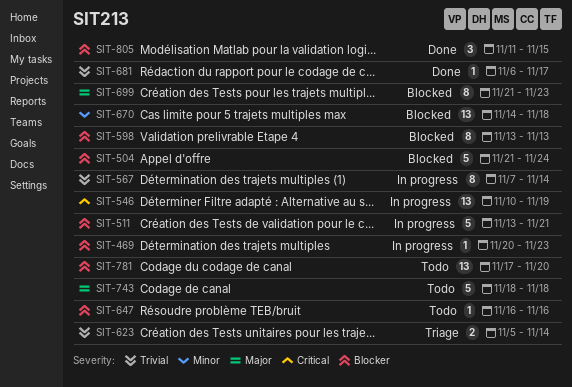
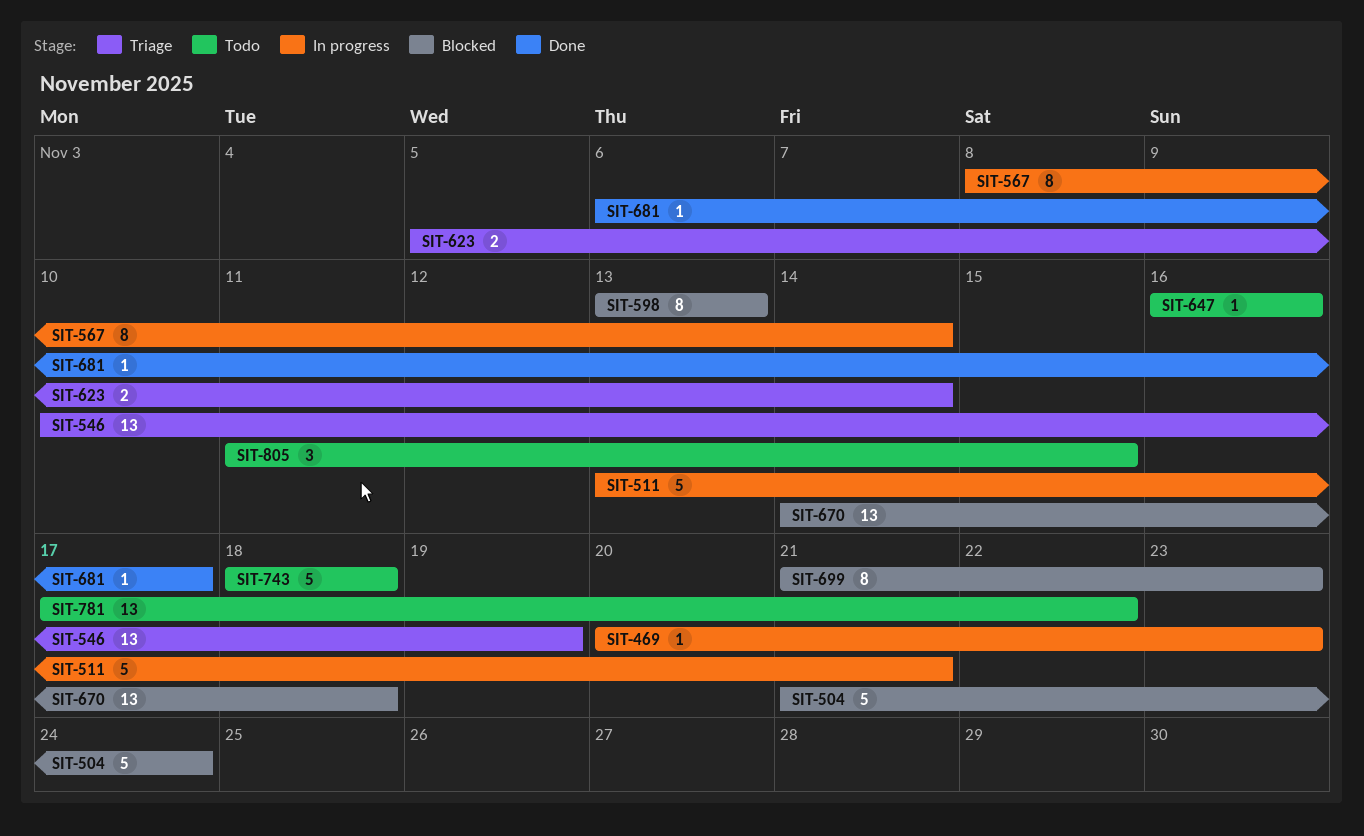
SIT-546, status: In progress -> Triage
SIT-567, start: Nov 7 -> Nov 8
SIT-781, due: Nov 20 -> Nov 22
SIT-805, status: Done -> Todo

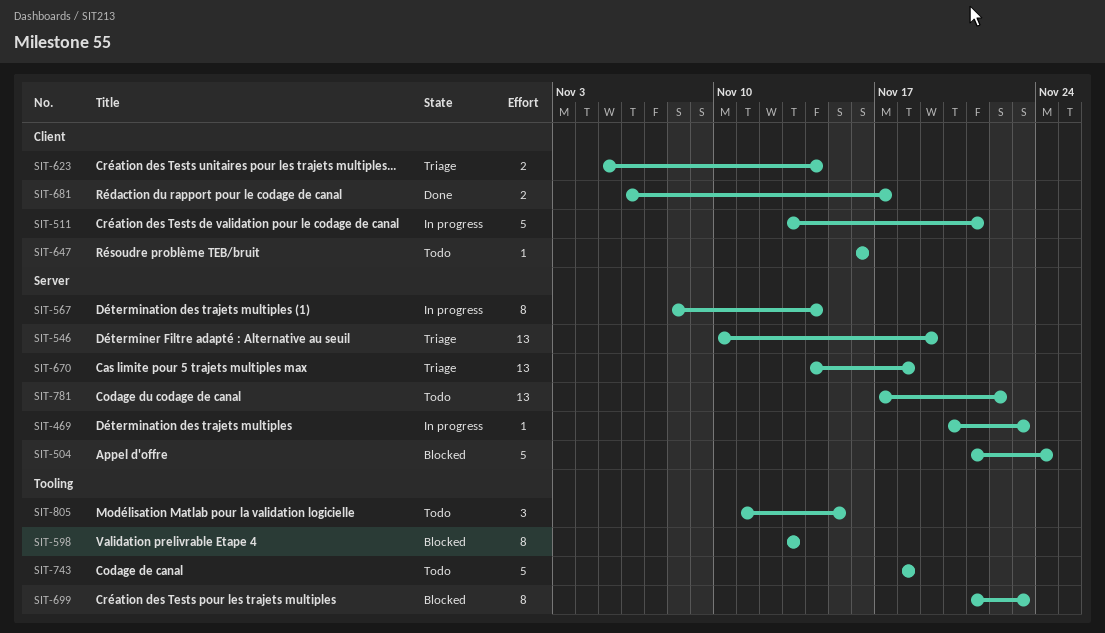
SIT-670, status: Blocked -> Triage
SIT-681, estimate: 1 -> 2

